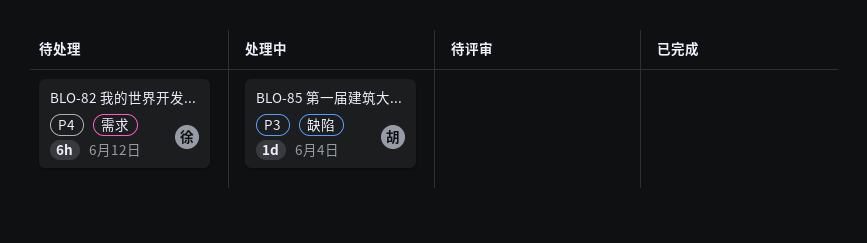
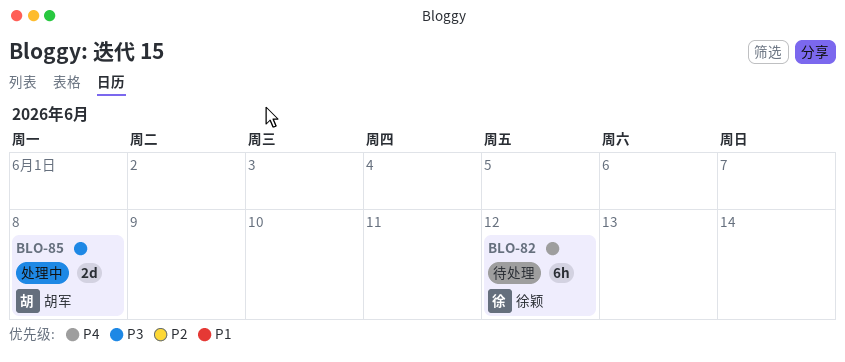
BLO-85, estimate: 1d -> 2d
BLO-85, due: Jun 4 -> Jun 8

